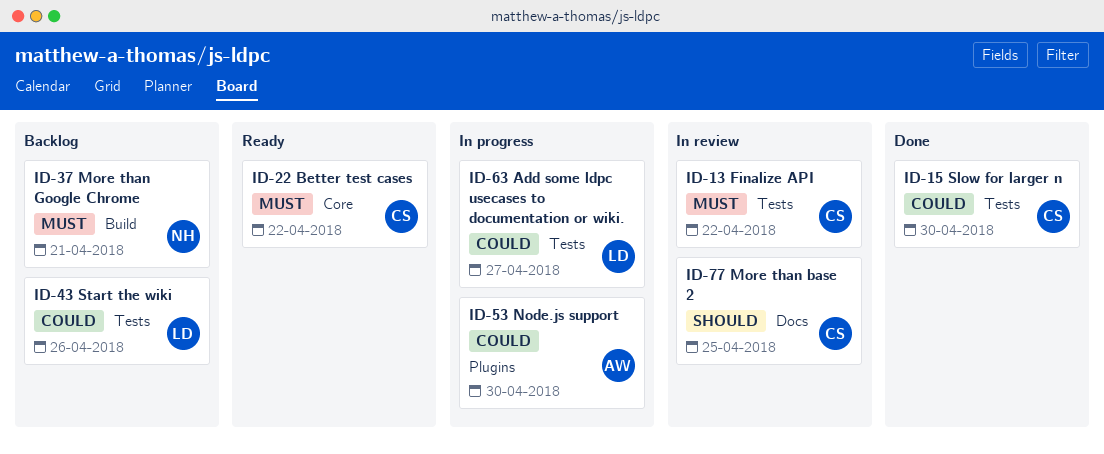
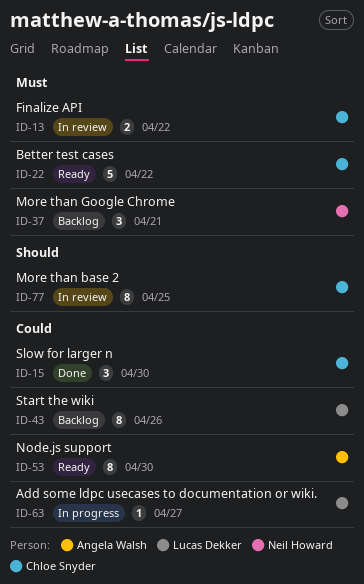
ID-53, status: In progress -> Ready

